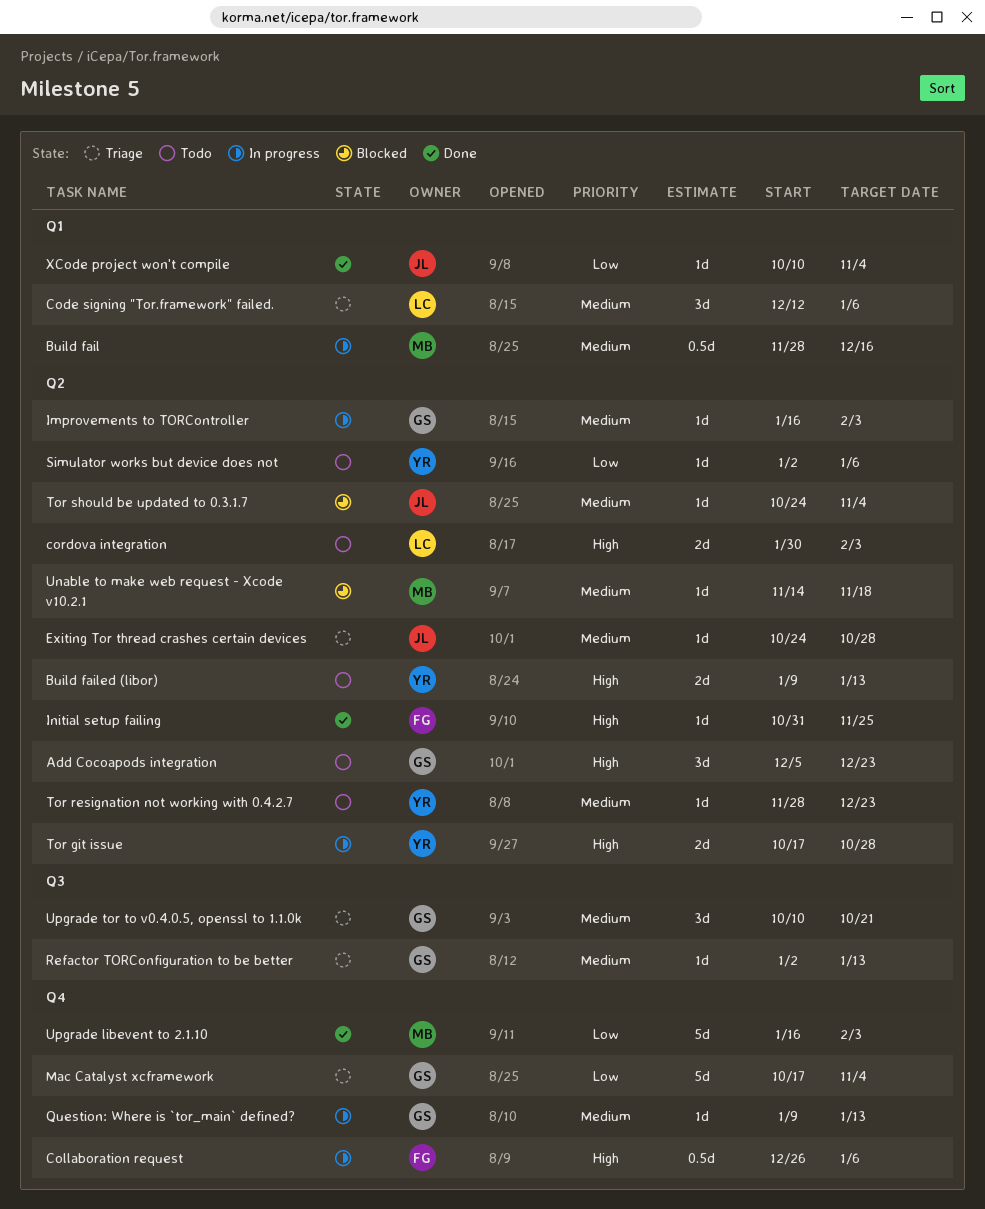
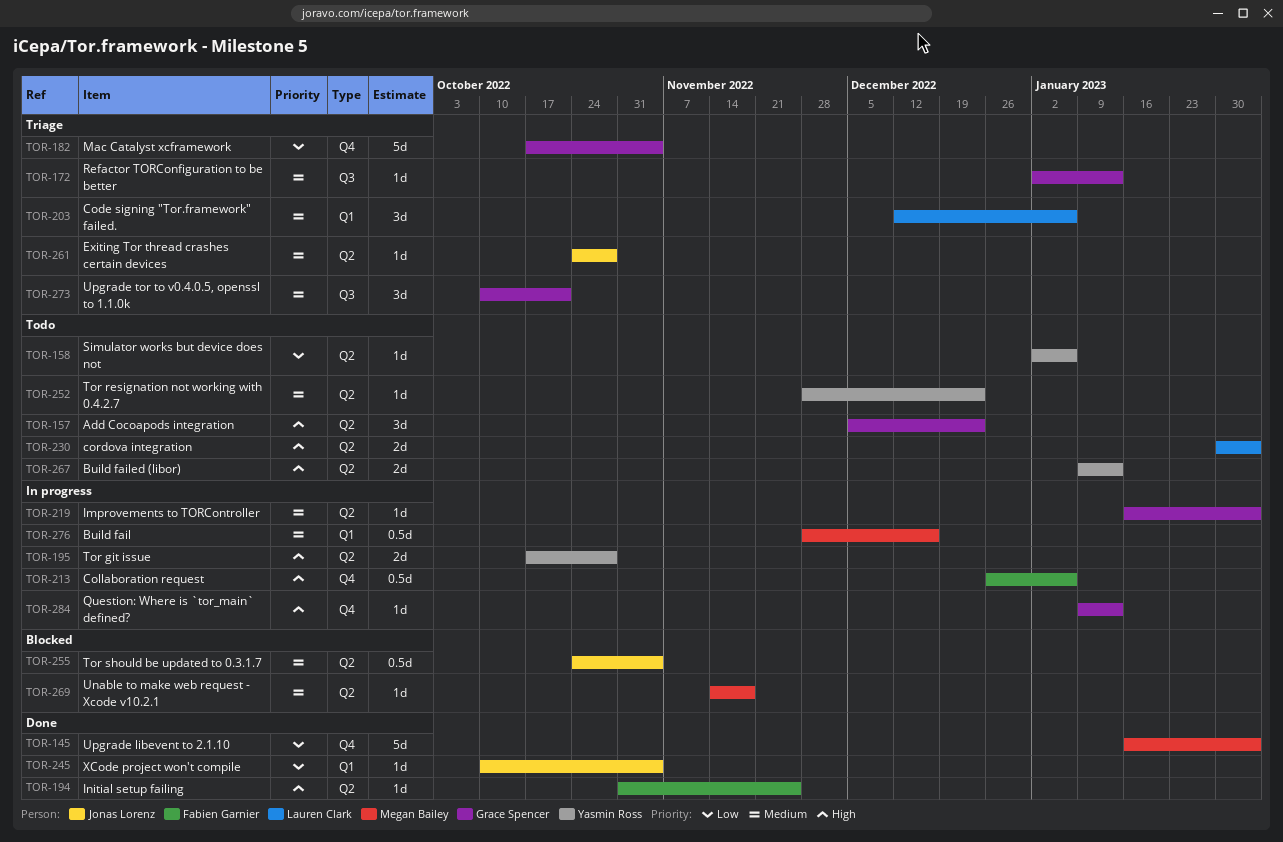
Question: Where is `tor_main` defined?, priority: Medium -> High
Tor should be updated to 0.3.1.7, estimate: 1d -> 0.5d

